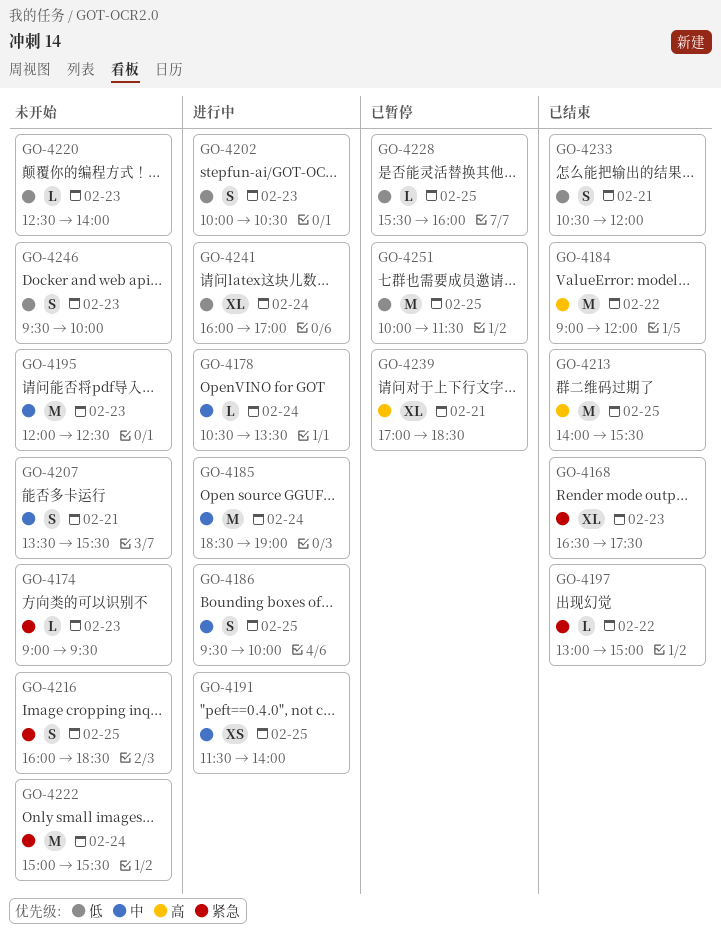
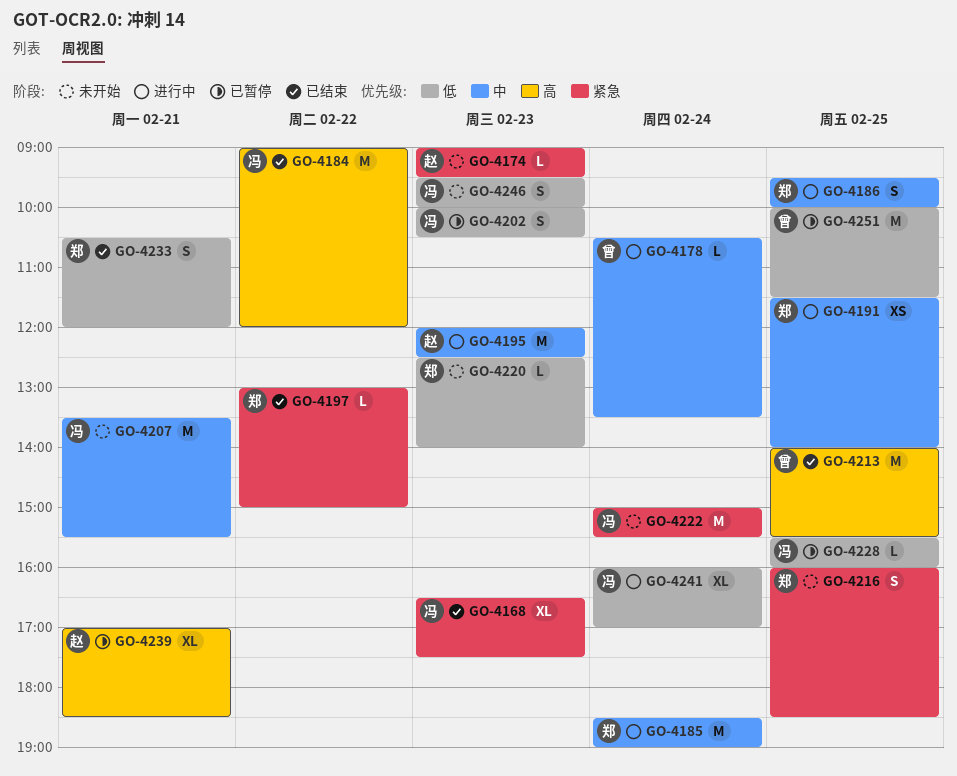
GO-4195, status: 未开始 -> 进行中
GO-4202, status: 进行中 -> 已暂停
GO-4207, estimate: S -> M

